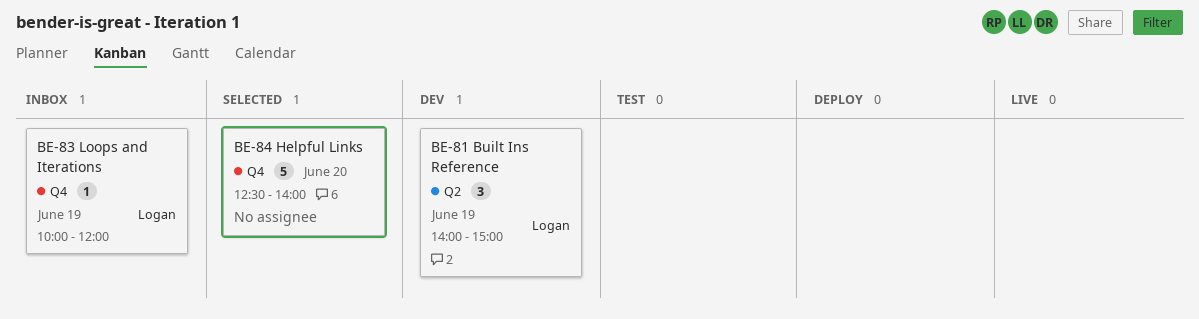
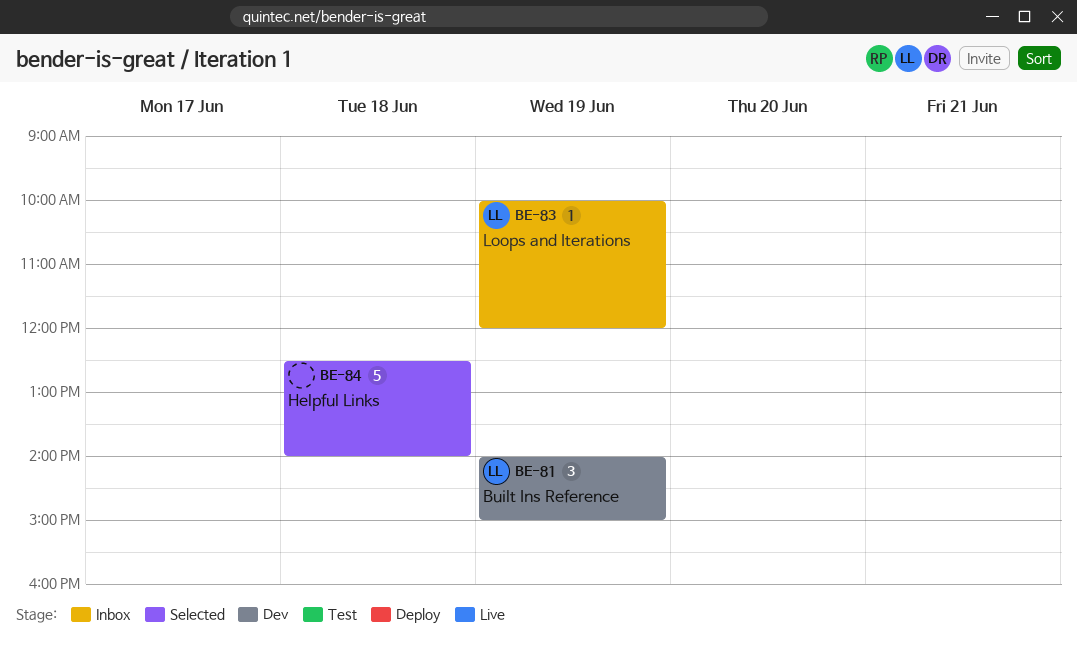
BE-84, day: Jun 20 -> Jun 18

